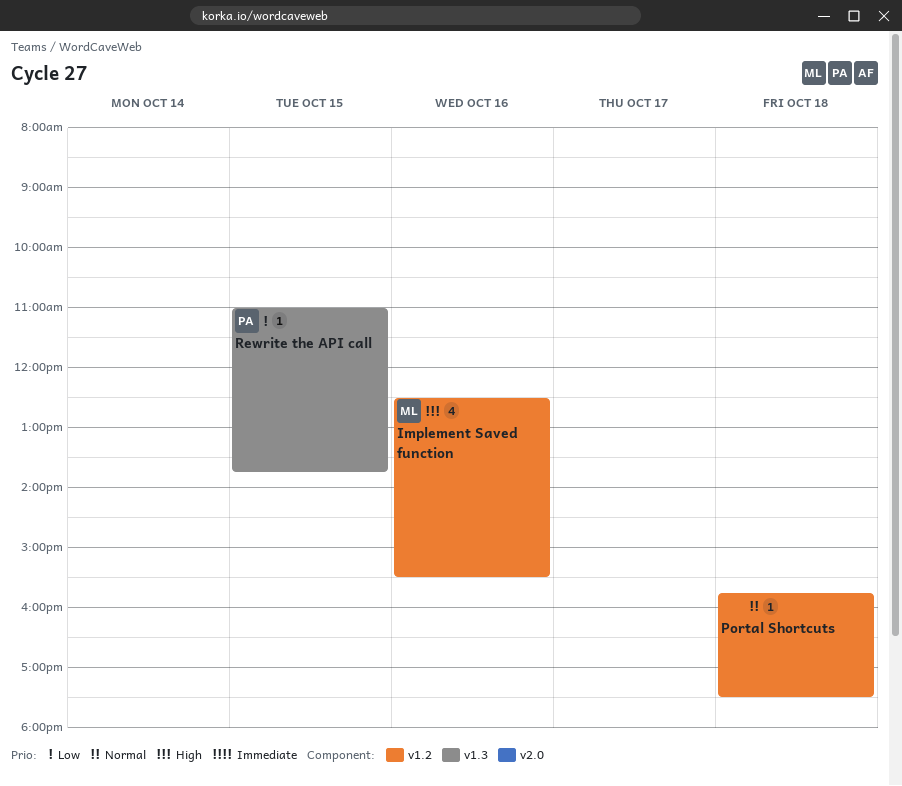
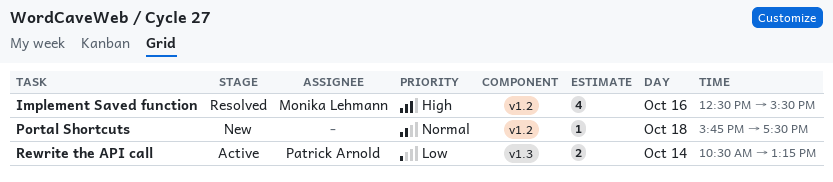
Rewrite the API call, estimate: 1 -> 2
Rewrite the API call, day: Oct 15 -> Oct 14
Rewrite the API call, begins: 11:00 -> 10:30
Rewrite the API call, ends: 13:45 -> 13:15

